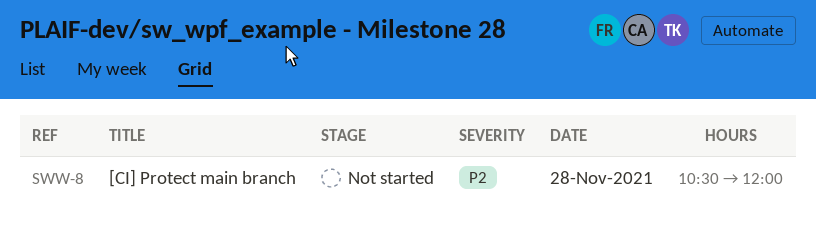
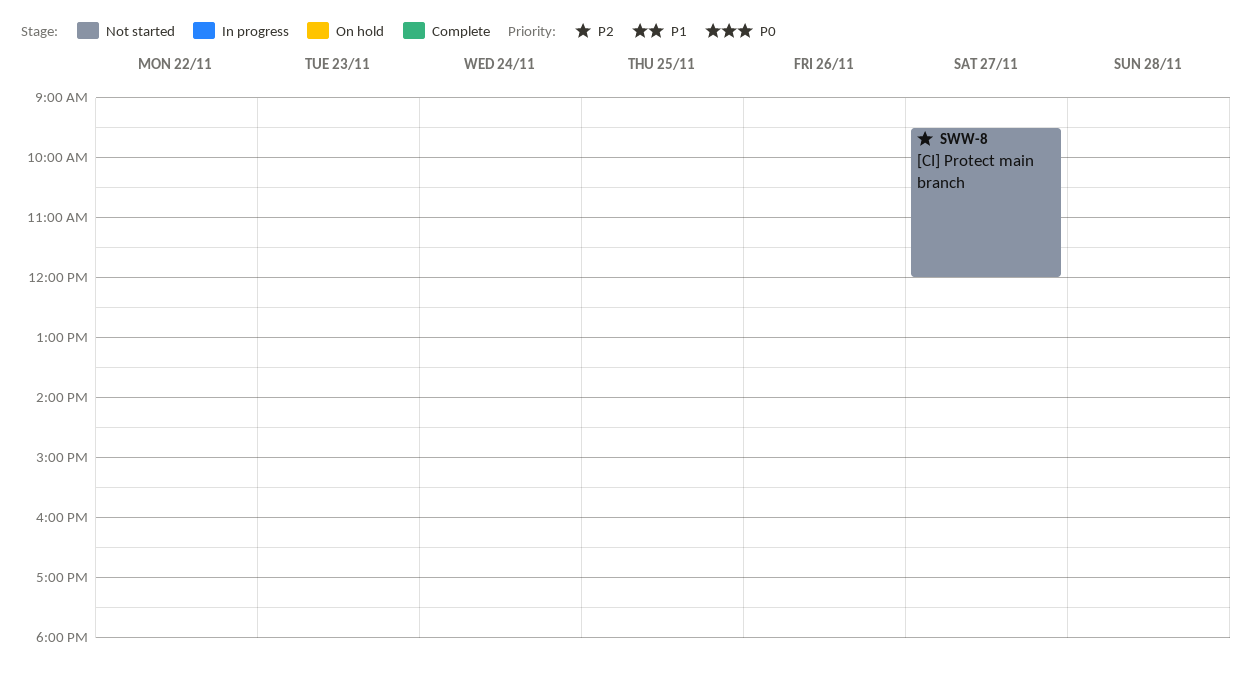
SWW-8, day: Nov 28 -> Nov 27
SWW-8, begins: 10:30 -> 09:30

